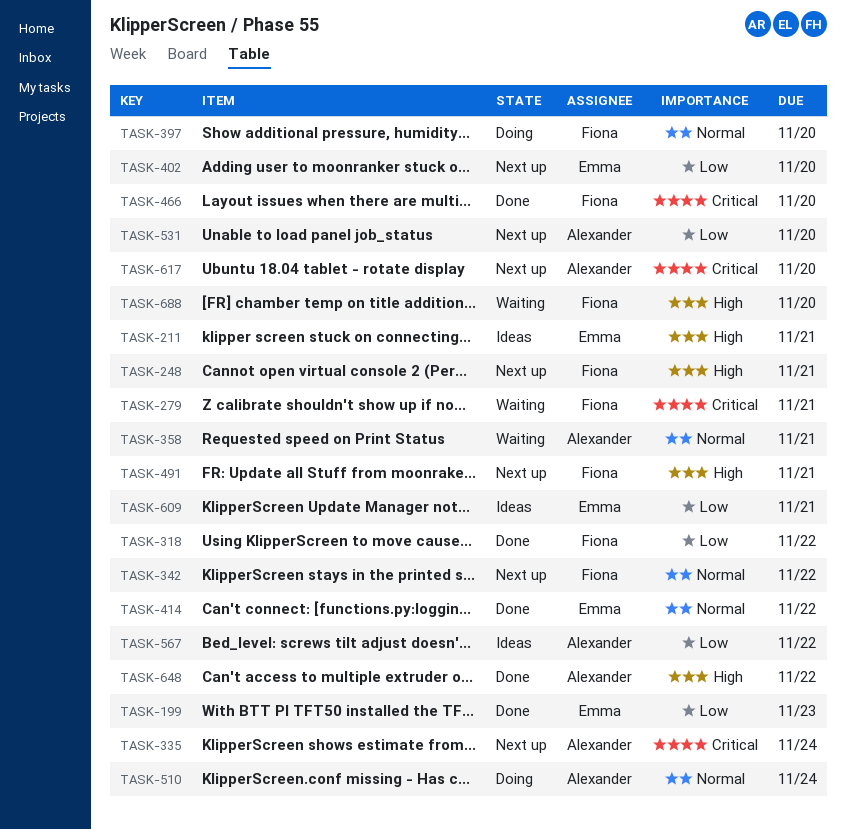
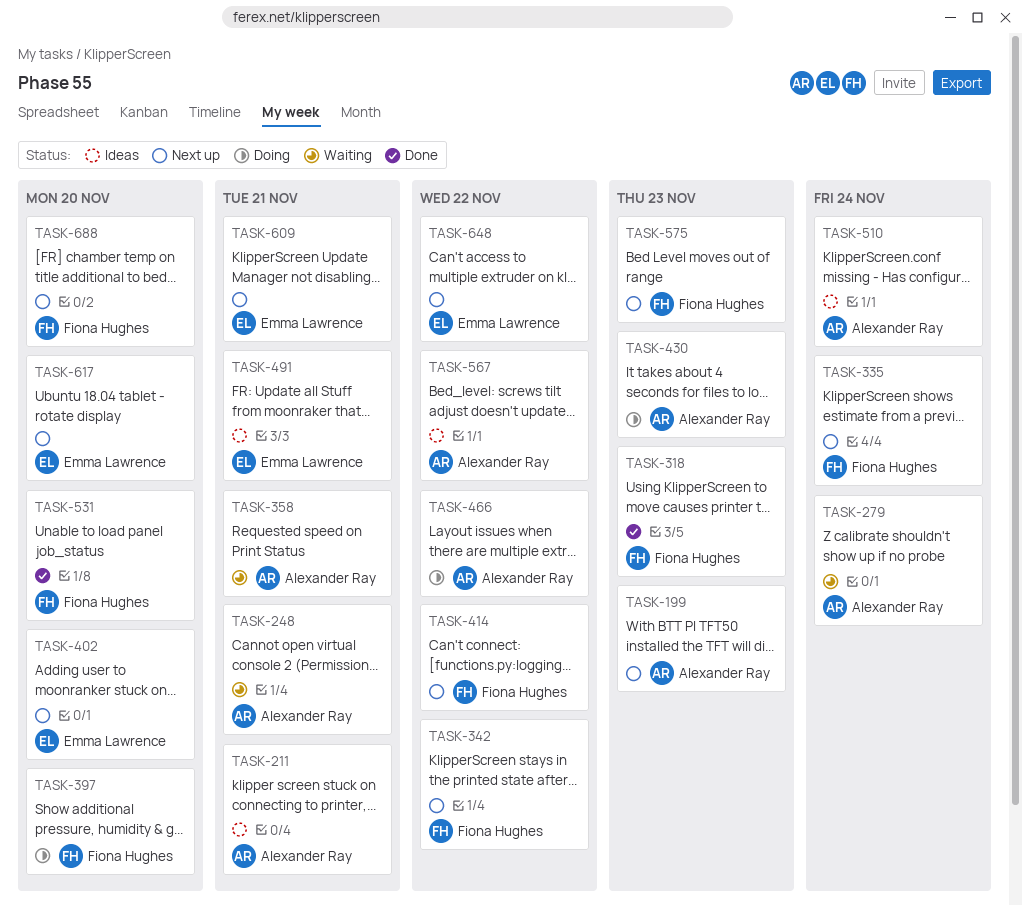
TASK-199, status: Done -> Next up
TASK-199, owner: Emma Lawrence -> Alexander Ray
TASK-211, owner: Emma Lawrence -> Alexander Ray
TASK-248, status: Next up -> Waiting
TASK-248, owner: Fiona Hughes -> Alexander Ray
TASK-279, owner: Fiona Hughes -> Alexander Ray
TASK-279, due: Nov 21 -> Nov 24
TASK-318, due: Nov 22 -> Nov 23
TASK-335, owner: Alexander Ray -> Fiona Hughes
TASK-414, status: Done -> Next up
TASK-414, owner: Emma Lawrence -> Fiona Hughes
TASK-430: none -> present
TASK-466, status: Done -> Doing
TASK-466, owner: Fiona Hughes -> Alexander Ray
TASK-466, due: Nov 20 -> Nov 22
TASK-491, status: Next up -> Ideas
TASK-491, owner: Fiona Hughes -> Emma Lawrence
TASK-510, status: Doing -> Ideas
TASK-531, status: Next up -> Done
TASK-531, owner: Alexander Ray -> Fiona Hughes
TASK-575: none -> present
TASK-609, status: Ideas -> Next up
TASK-617, owner: Alexander Ray -> Emma Lawrence
TASK-648, status: Done -> Next up
TASK-648, owner: Alexander Ray -> Emma Lawrence
TASK-688, status: Waiting -> Next up

